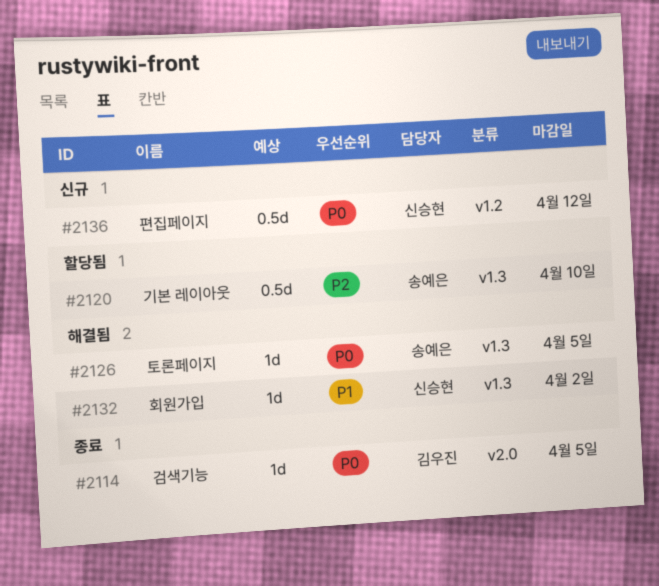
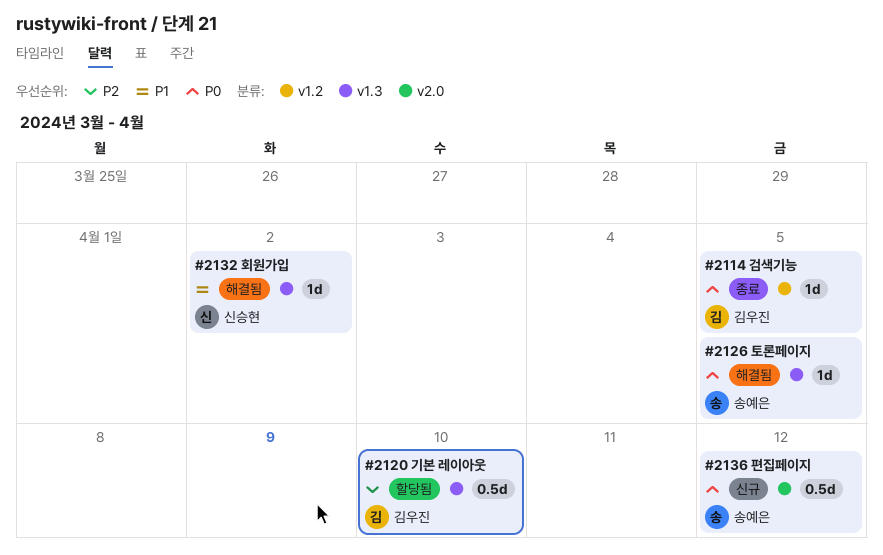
#2114, label: v2.0 -> v1.2
#2120, owner: 송예은 -> 김우진
#2136, owner: 신승현 -> 송예은
#2136, label: v1.2 -> v2.0

